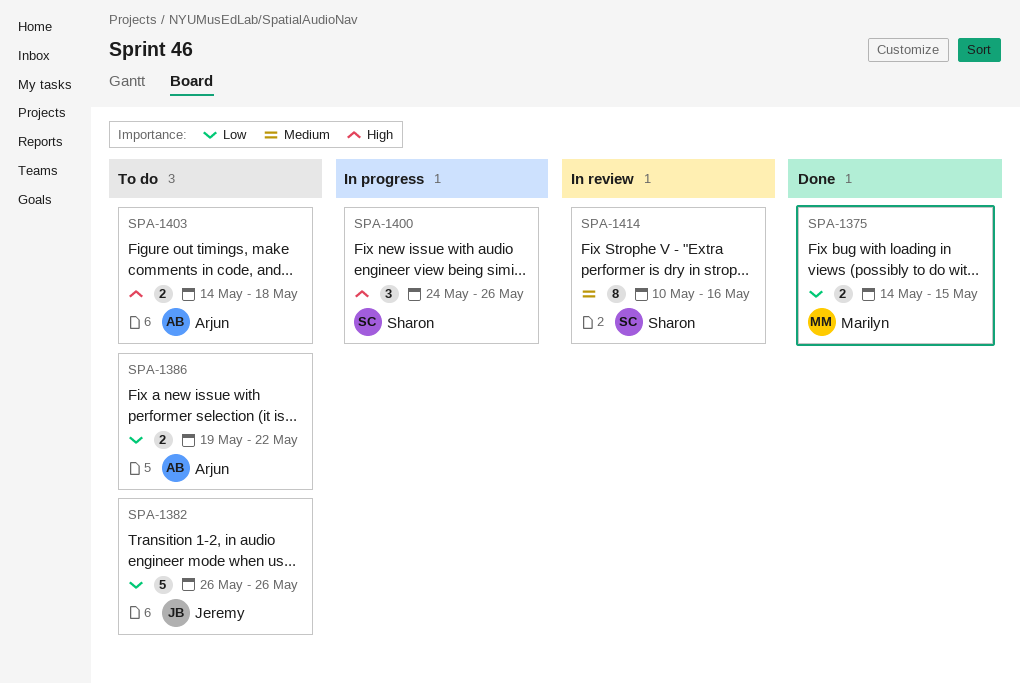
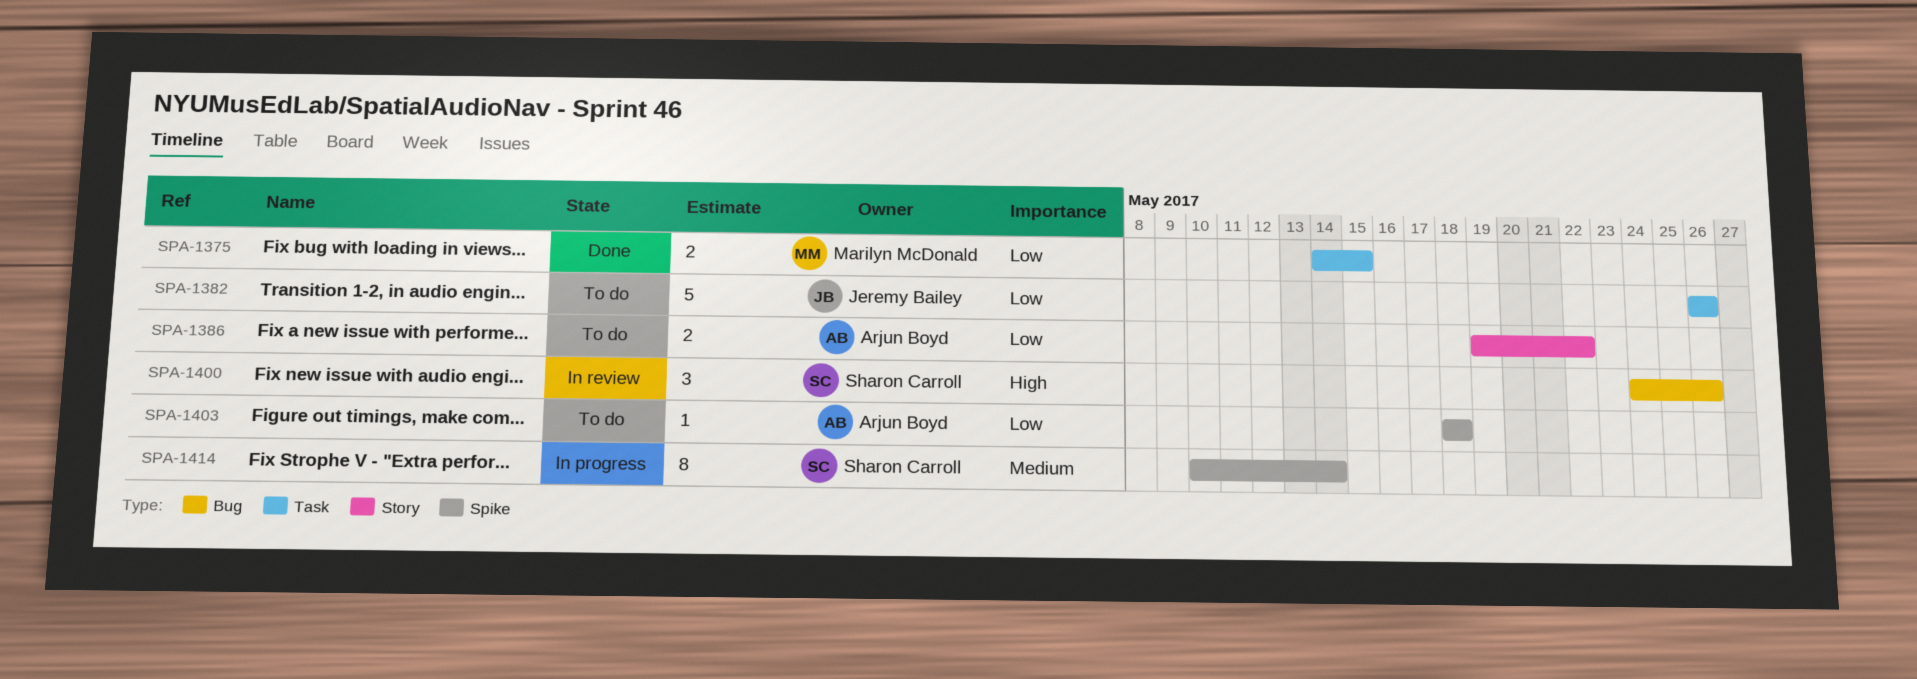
SPA-1400, status: In progress -> In review
SPA-1403, priority: High -> Low
SPA-1403, estimate: 2 -> 1
SPA-1403, start: May 14 -> May 18
SPA-1414, status: In review -> In progress
SPA-1414, due: May 16 -> May 14

